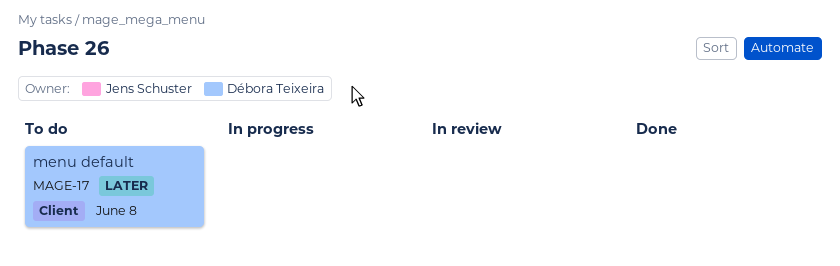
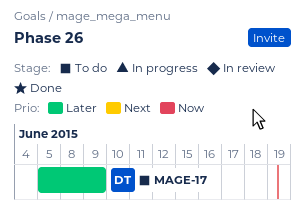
MAGE-17, due: Jun 8 -> Jun 9

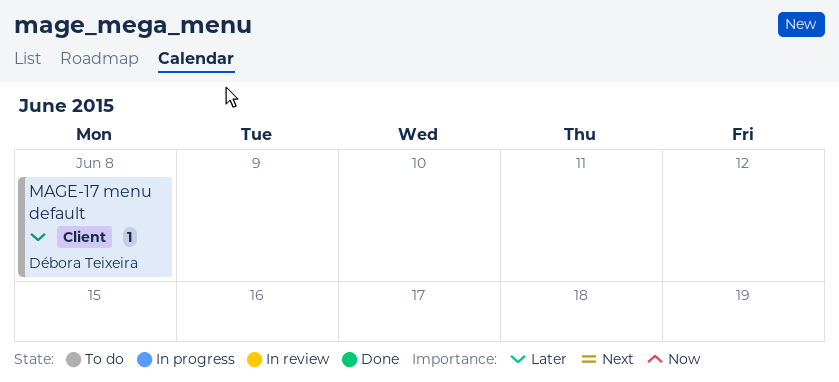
MAGE-17, due: Jun 9 -> Jun 8

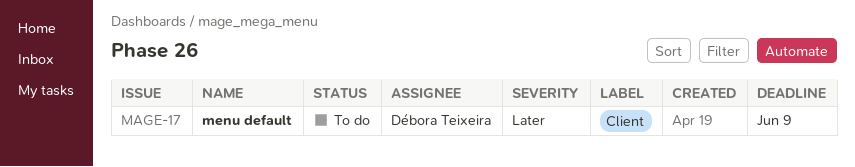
MAGE-17, due: Jun 8 -> Jun 9

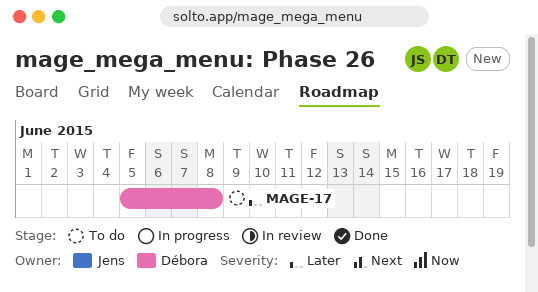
MAGE-17, due: Jun 9 -> Jun 8

